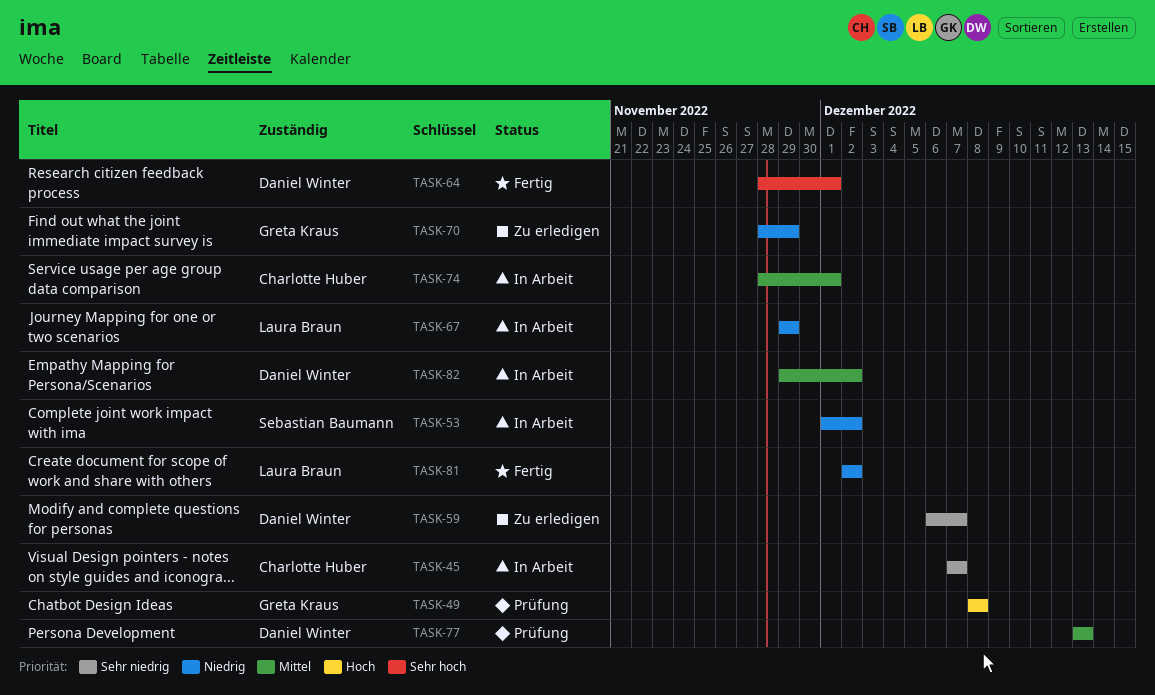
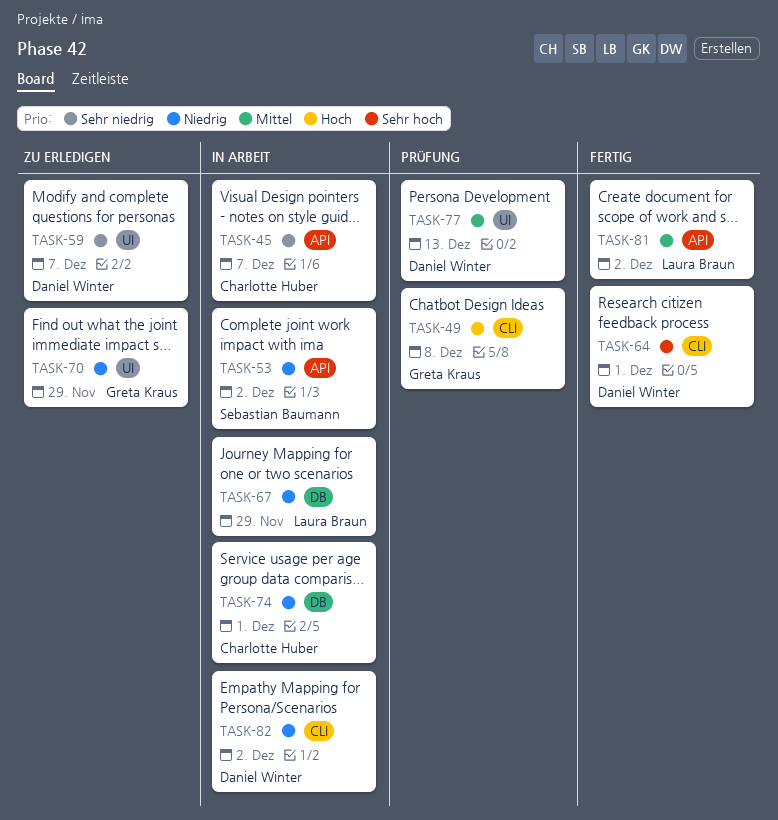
TASK-74, priority: Mittel -> Niedrig
TASK-81, priority: Niedrig -> Mittel
TASK-82, priority: Mittel -> Niedrig

